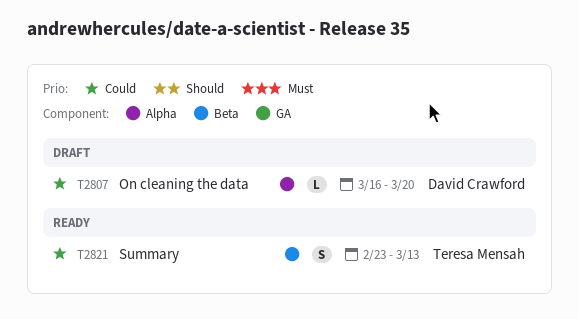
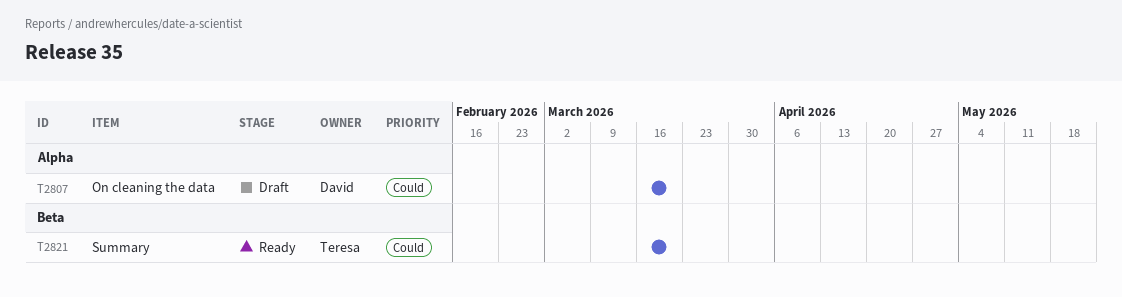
T2821, start: Feb 23 -> Mar 16
T2821, due: Mar 13 -> Mar 20

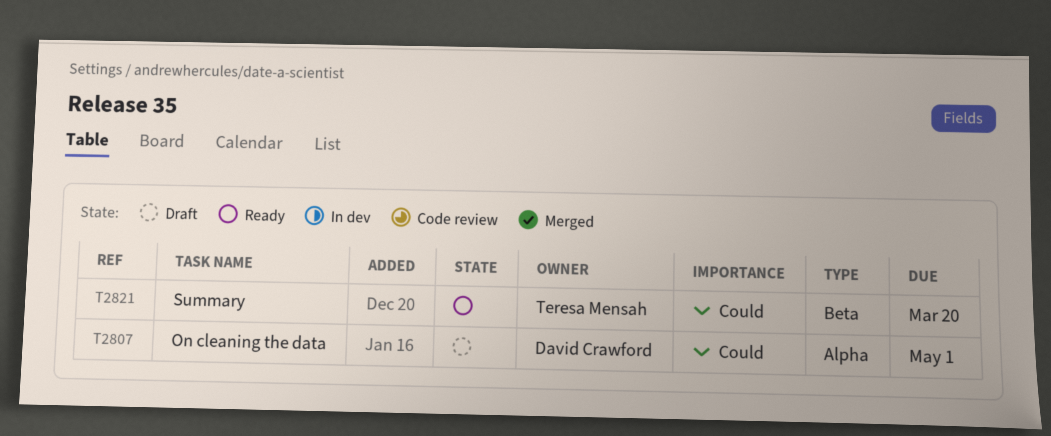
T2807, due: Mar 20 -> May 1

